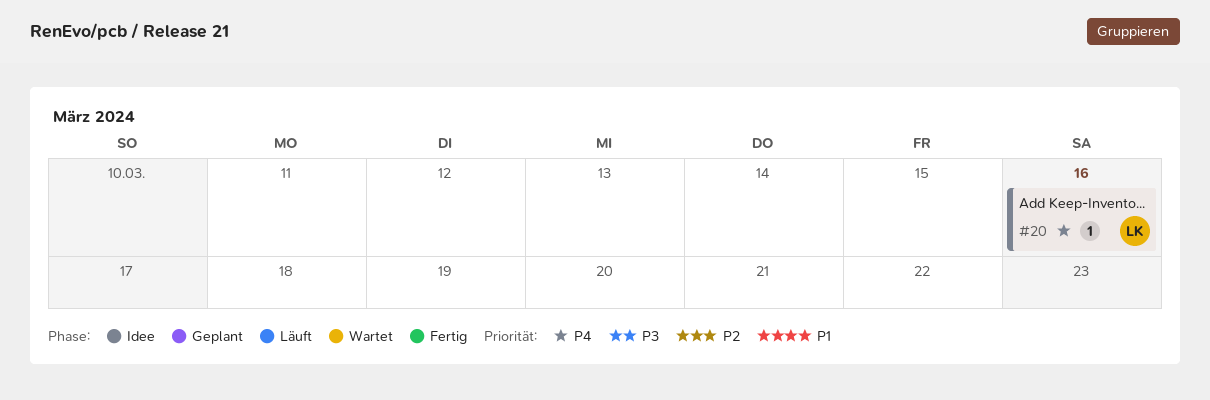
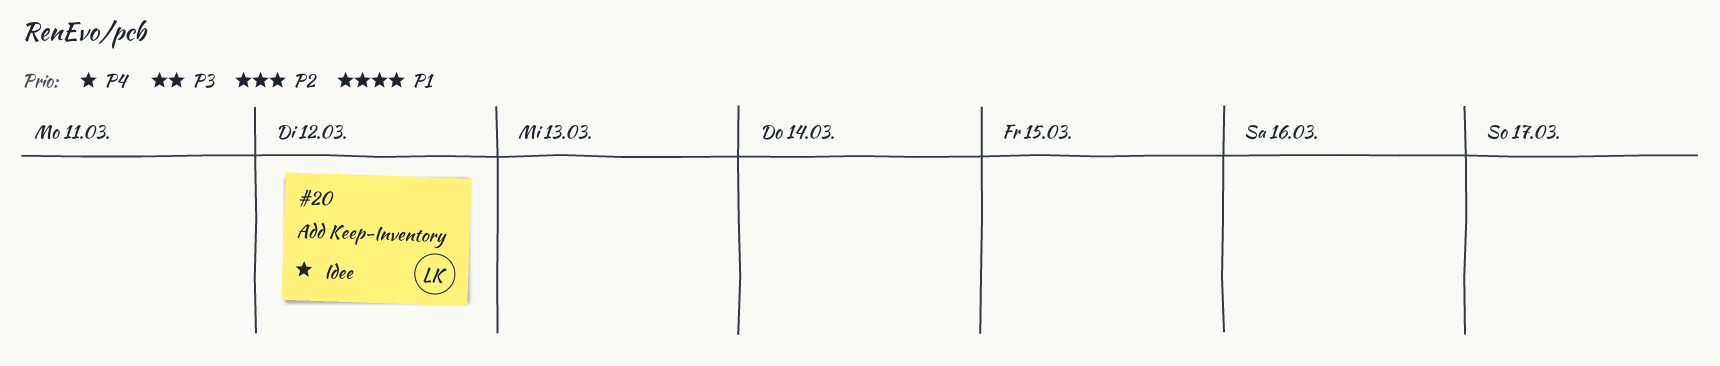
#20, due: Mar 16 -> Mar 12

